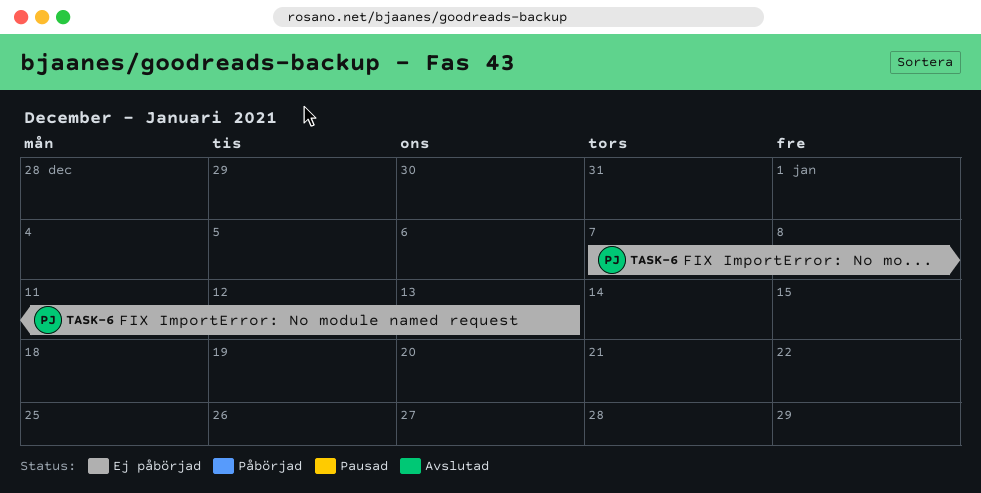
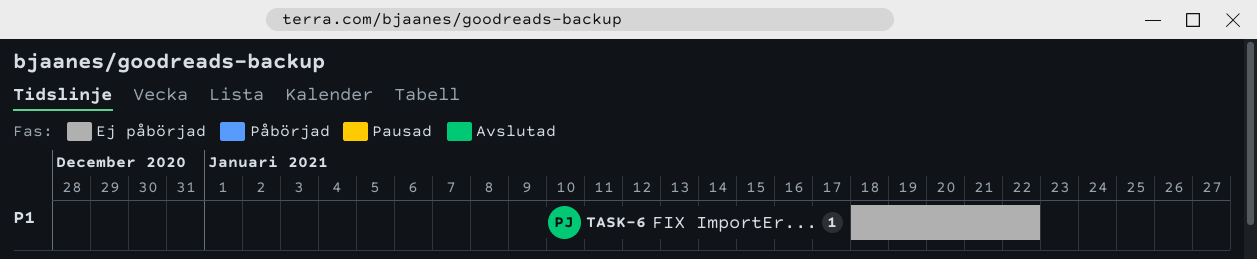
TASK-6, start: Jan 7 -> Jan 18
TASK-6, due: Jan 13 -> Jan 22

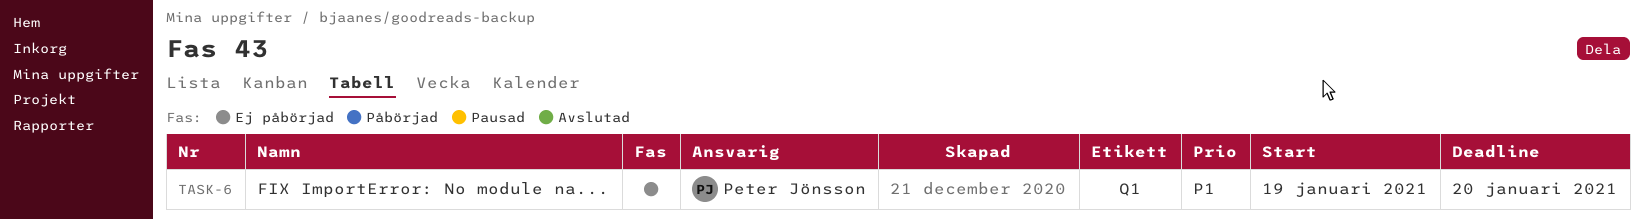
TASK-6, start: Jan 18 -> Jan 19
TASK-6, due: Jan 22 -> Jan 20

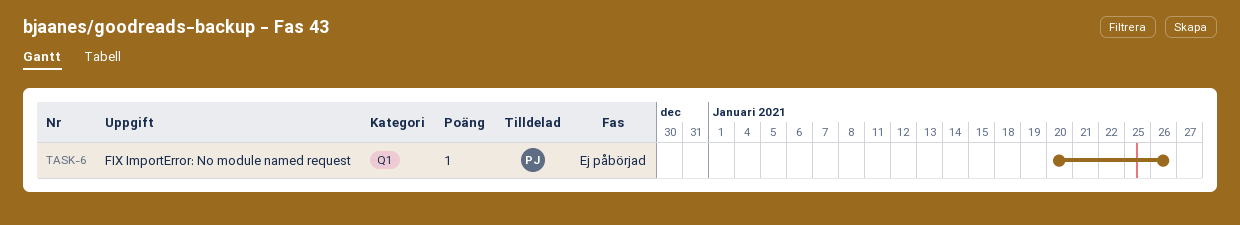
TASK-6, start: Jan 19 -> Jan 20
TASK-6, due: Jan 20 -> Jan 26

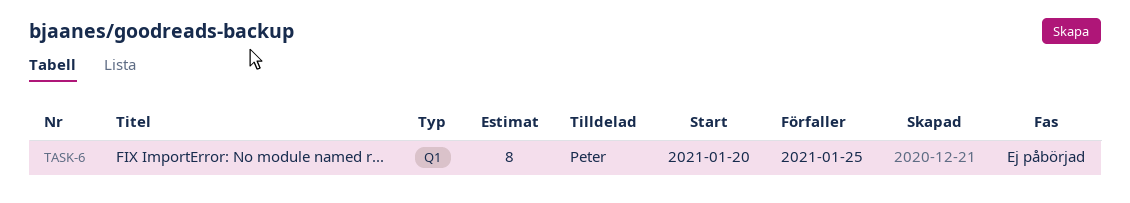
TASK-6, estimate: 1 -> 8
TASK-6, due: Jan 26 -> Jan 25

